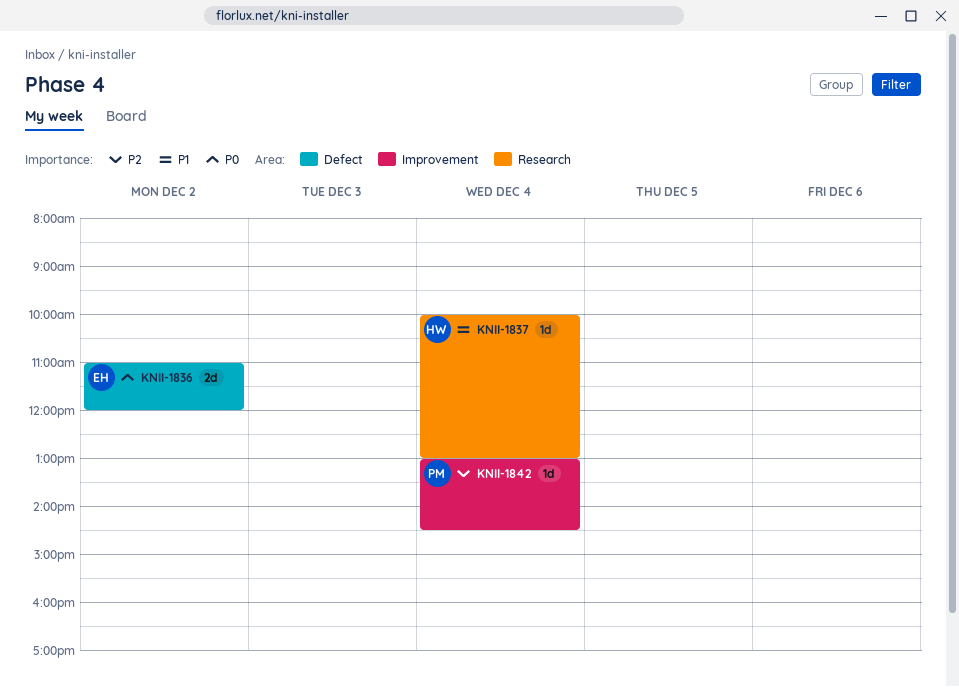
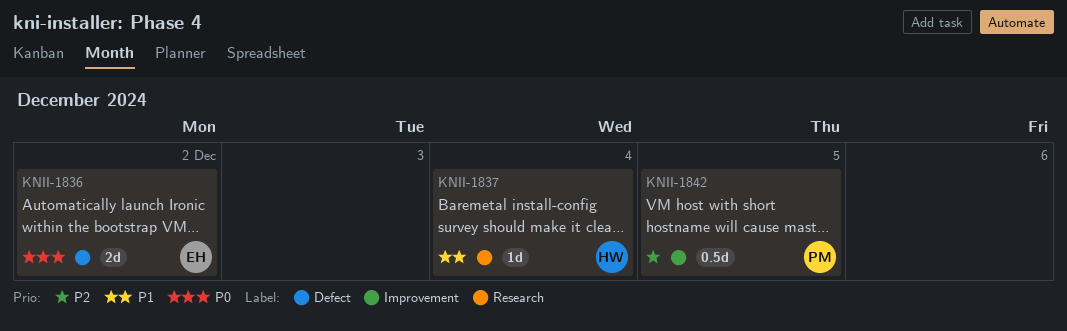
KNII-1842, estimate: 1d -> 0.5d
KNII-1842, day: Dec 4 -> Dec 5

